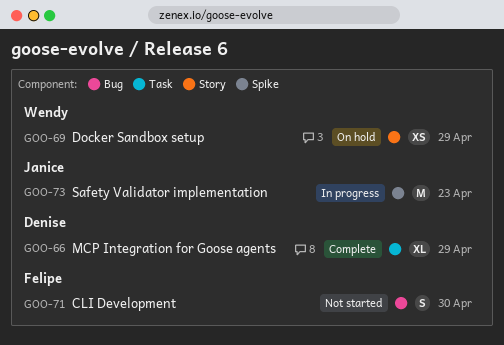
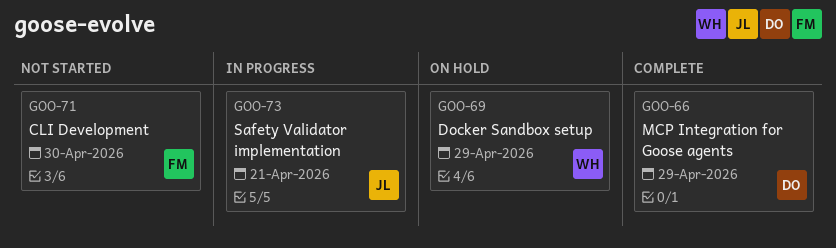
GOO-73, due: Apr 23 -> Apr 21

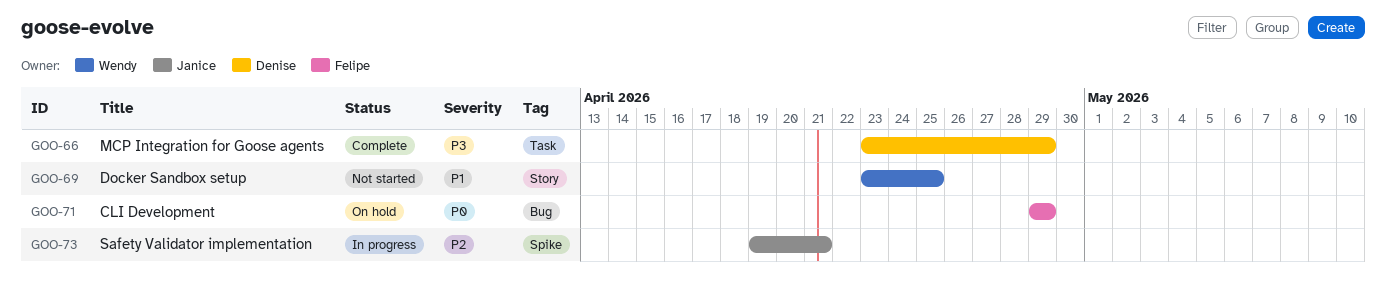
GOO-69, status: On hold -> Not started
GOO-69, due: Apr 29 -> Apr 25
GOO-71, status: Not started -> On hold
GOO-71, due: Apr 30 -> Apr 29

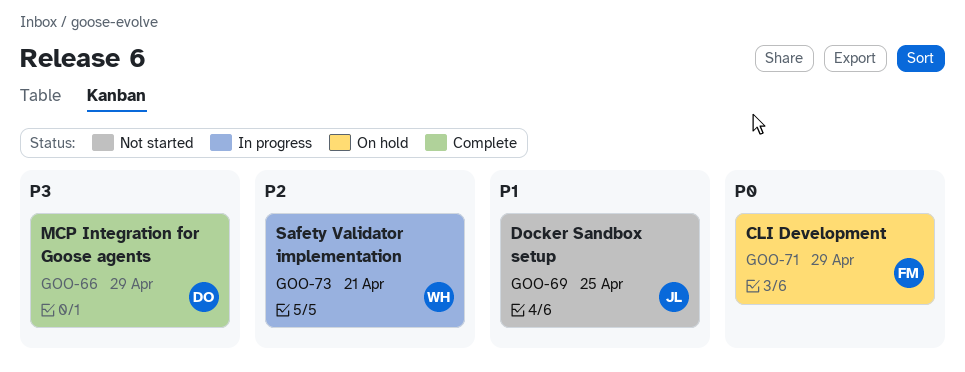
GOO-69, owner: Wendy -> Janice
GOO-73, owner: Janice -> Wendy

